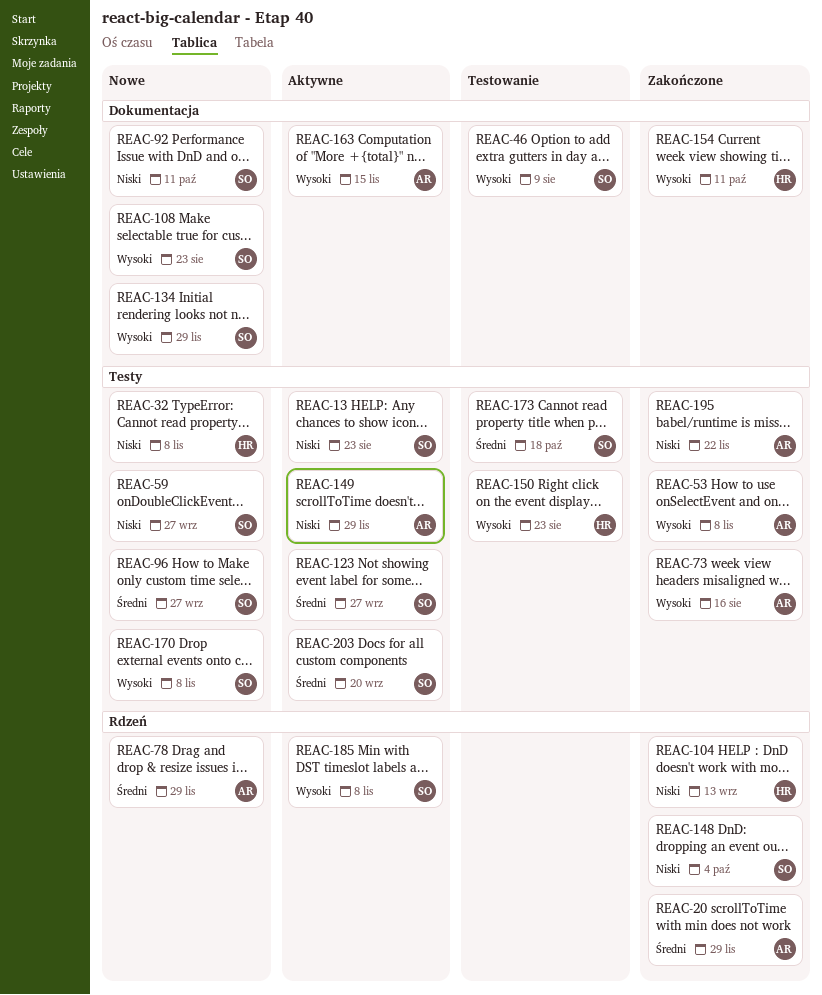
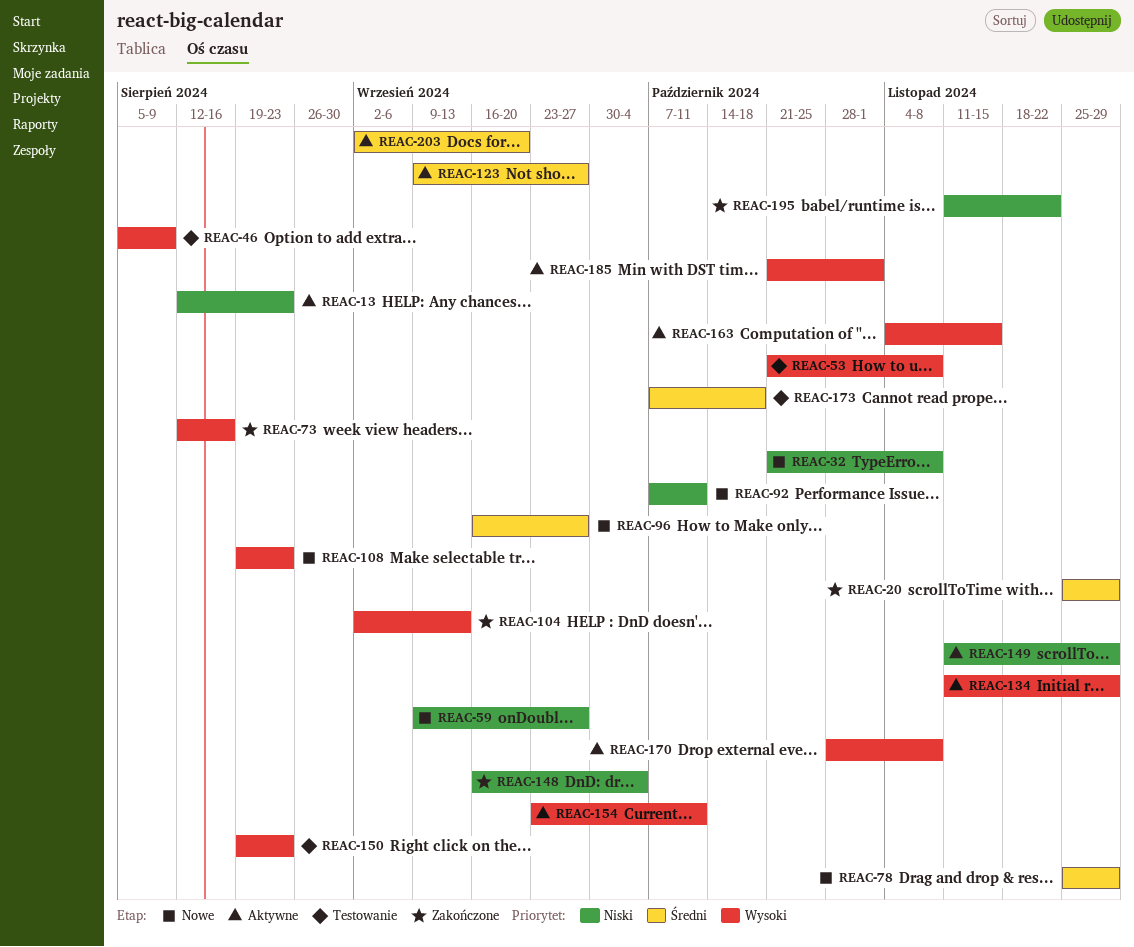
REAC-53, status: Zakończone -> Testowanie
REAC-104, priority: Niski -> Wysoki
REAC-134, status: Nowe -> Aktywne
REAC-154, status: Zakończone -> Aktywne
REAC-170, status: Nowe -> Aktywne
REAC-185, due: Nov 8 -> Nov 1

